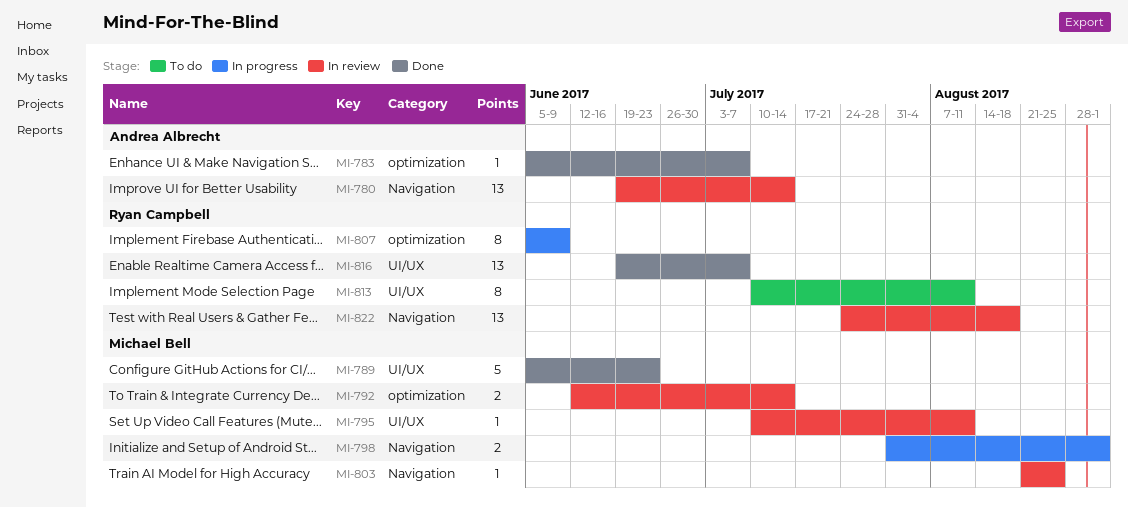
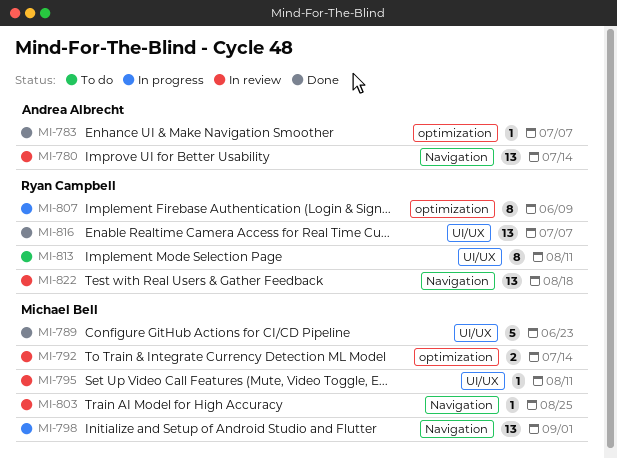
MI-798, estimate: 2 -> 13

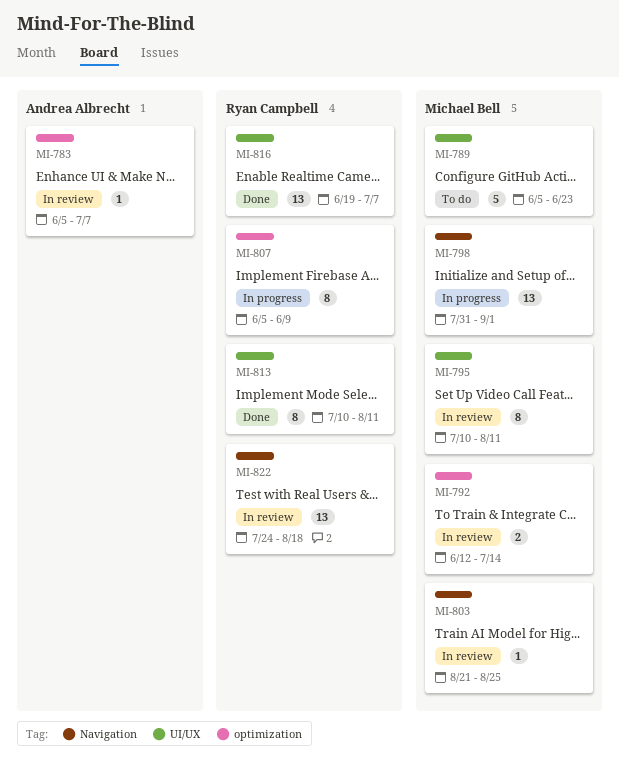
MI-780: present -> none
MI-783, status: Done -> In review
MI-789, status: Done -> To do
MI-795, estimate: 1 -> 8
MI-813, status: To do -> Done

